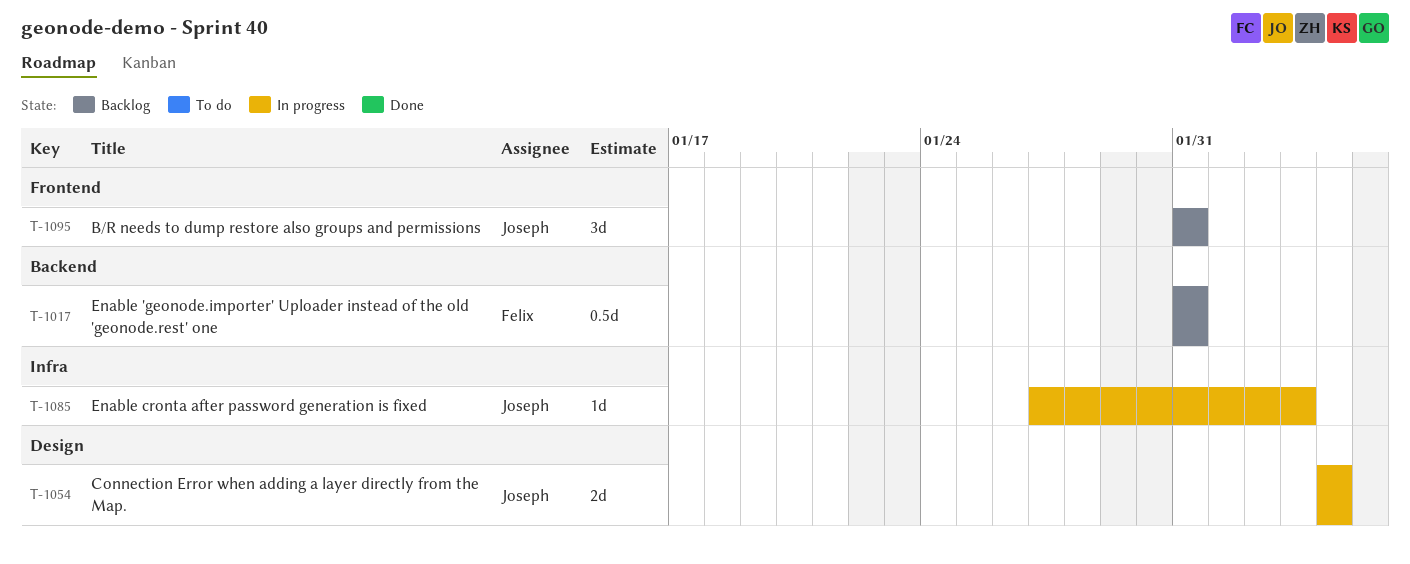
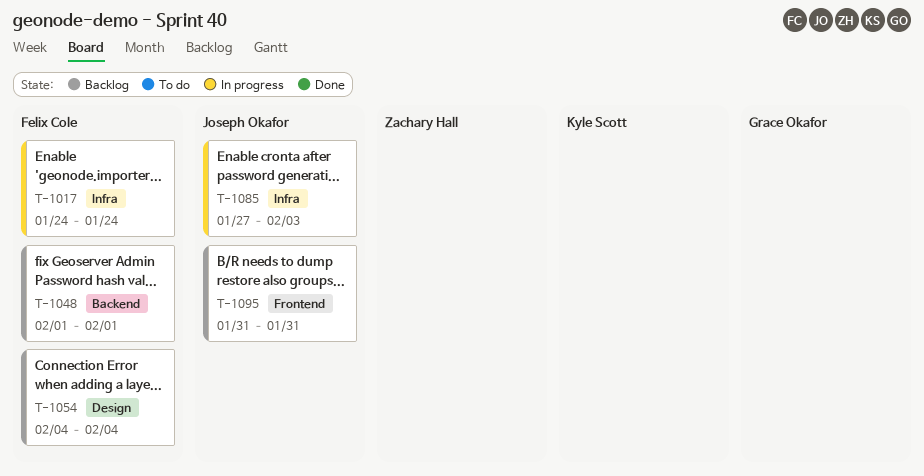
T-1017, status: Backlog -> In progress
T-1017, label: Backend -> Infra
T-1017, start: Jan 31 -> Jan 24
T-1017, due: Jan 31 -> Jan 24
T-1048: none -> present
T-1054, status: In progress -> Backlog
T-1054, owner: Joseph Okafor -> Felix Cole

